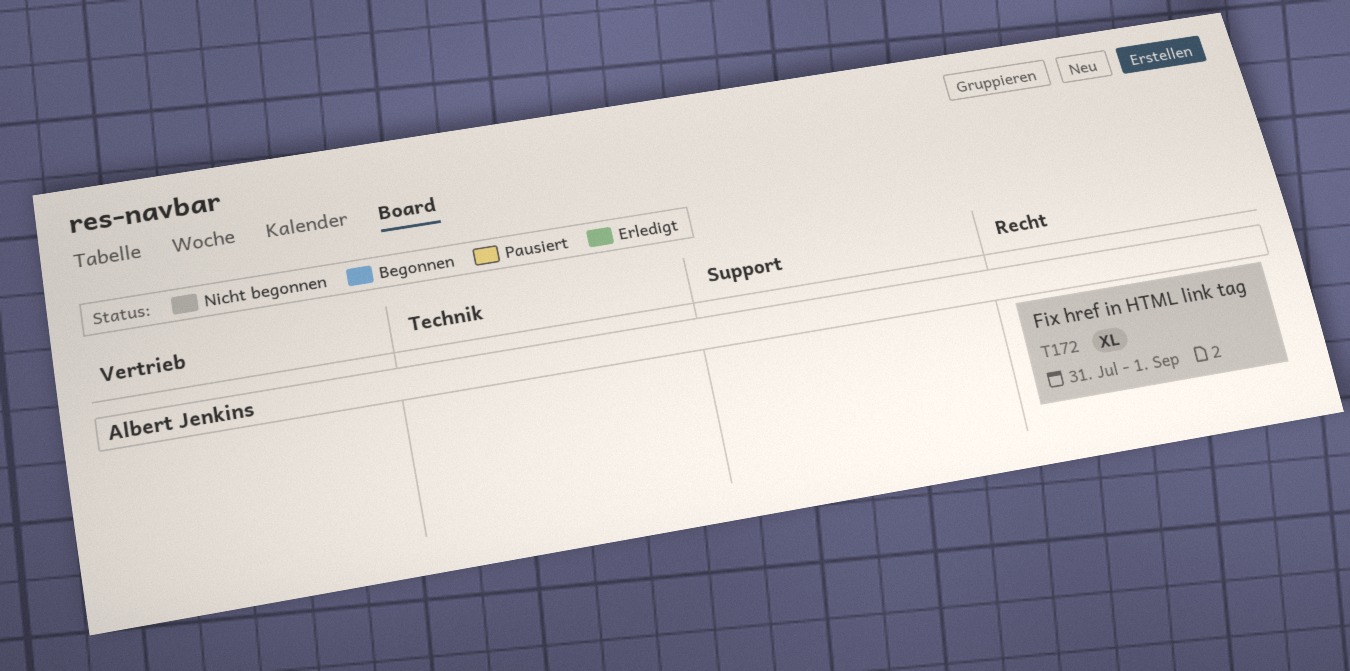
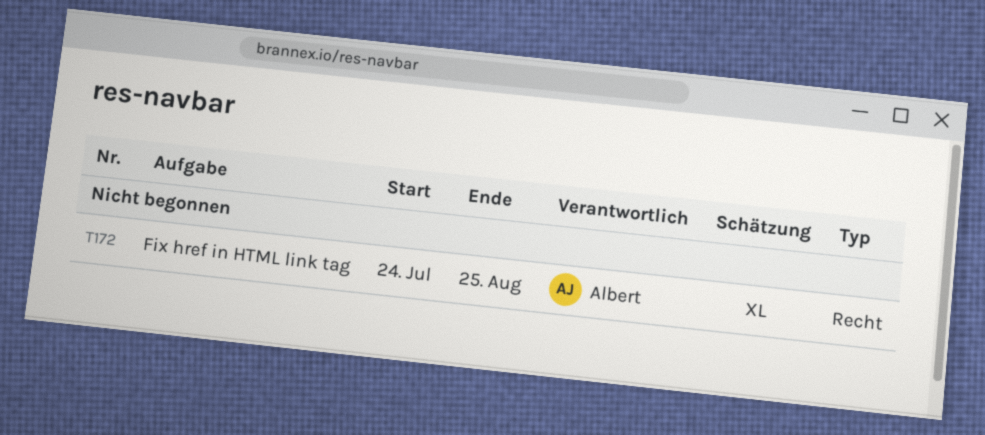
T172, start: Jul 31 -> Jul 24
T172, due: Sep 1 -> Aug 25

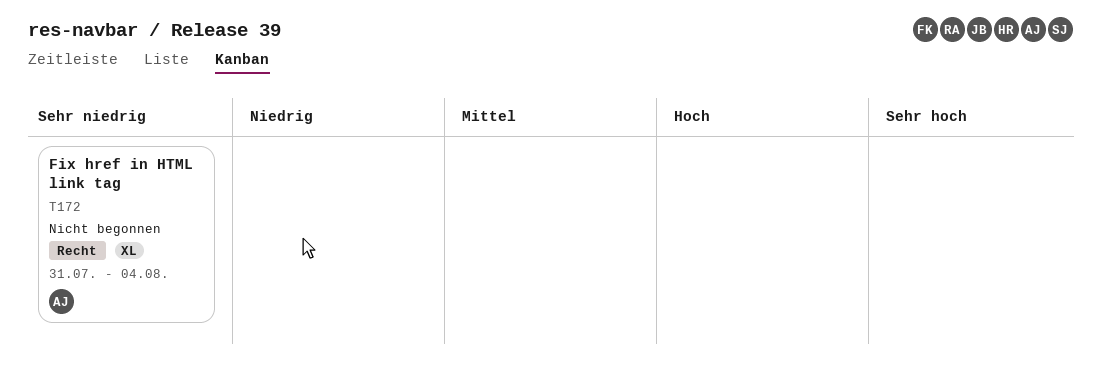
T172, start: Jul 24 -> Jul 31
T172, due: Aug 25 -> Aug 4

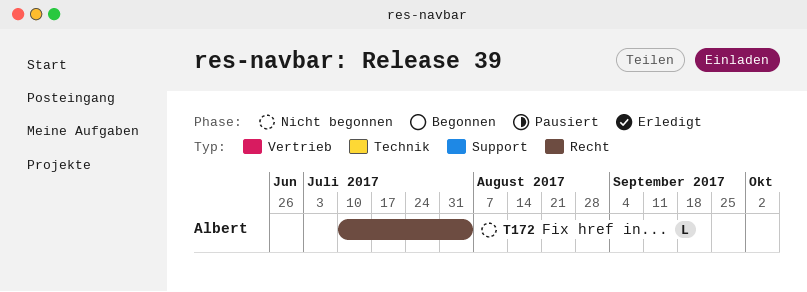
T172, estimate: XL -> L
T172, start: Jul 31 -> Jul 10

